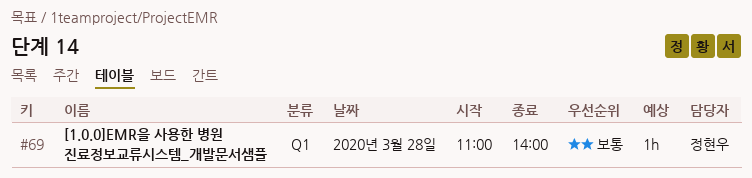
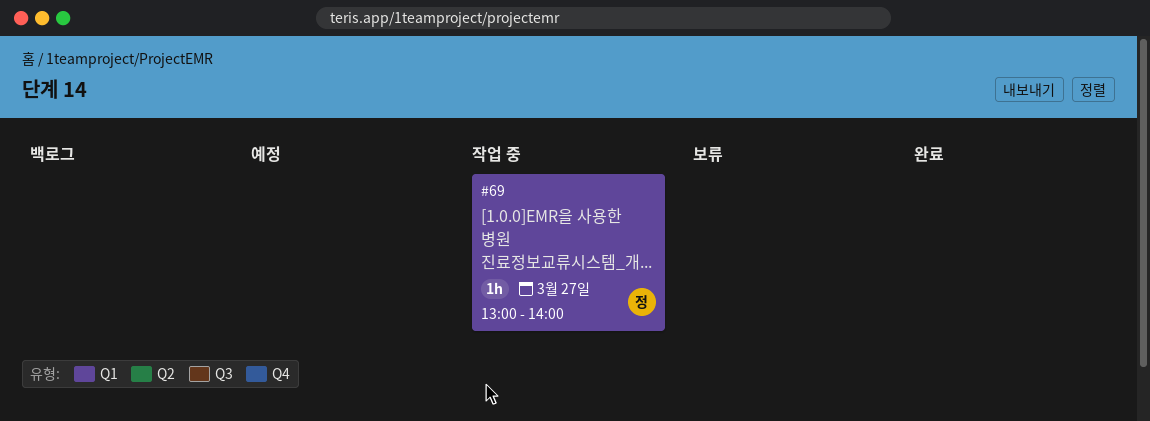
#69, day: Mar 28 -> Mar 27
#69, begins: 11:00 -> 13:00

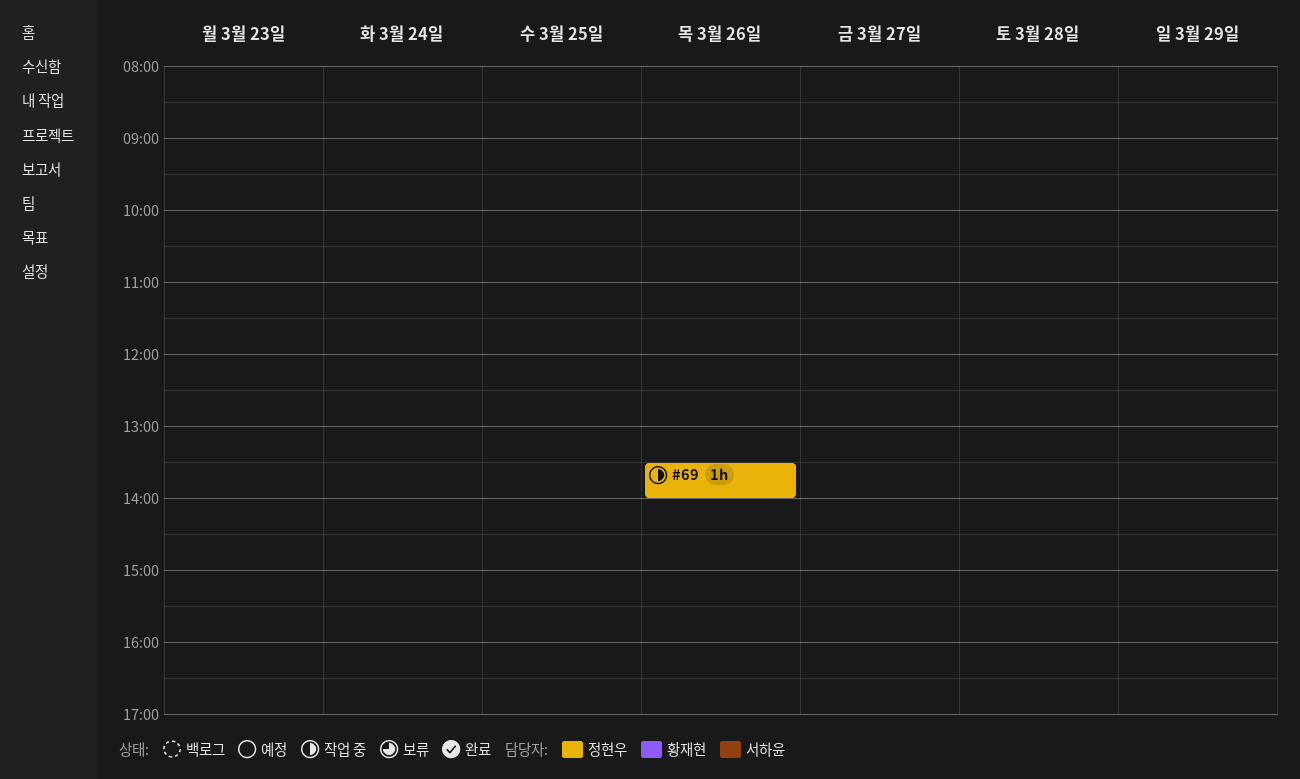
#69, day: Mar 27 -> Mar 26
#69, begins: 13:00 -> 13:30

